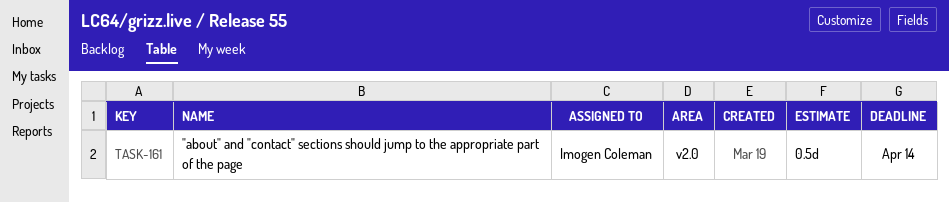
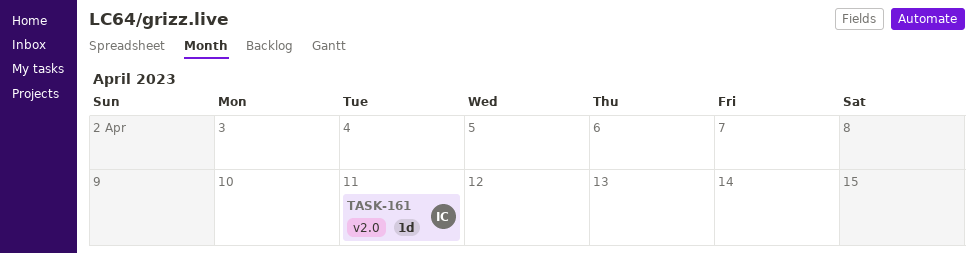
TASK-161, estimate: 0.5d -> 1d
TASK-161, due: Apr 14 -> Apr 11

